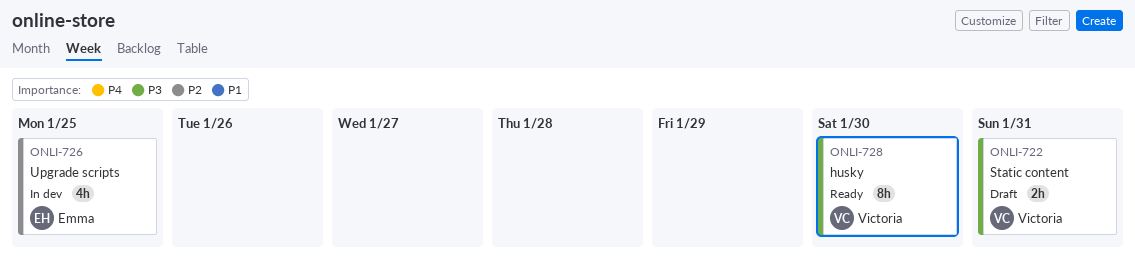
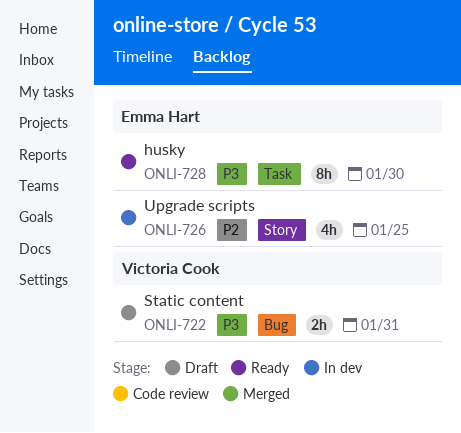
ONLI-728, owner: Victoria Cook -> Emma Hart

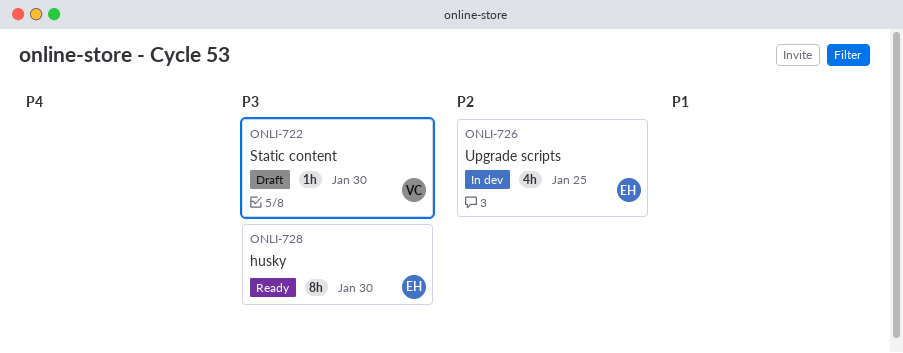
ONLI-722, estimate: 2h -> 1h
ONLI-722, due: Jan 31 -> Jan 30

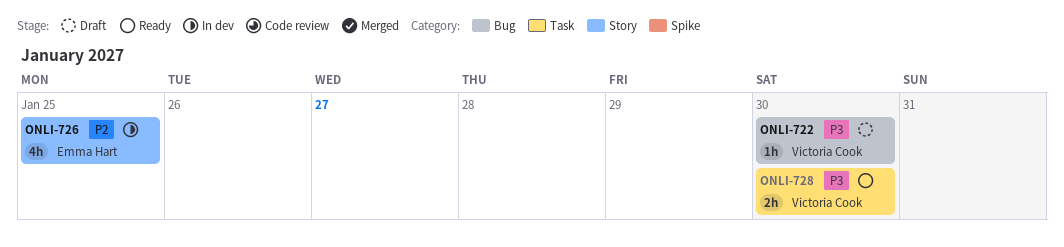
ONLI-728, owner: Emma Hart -> Victoria Cook
ONLI-728, estimate: 8h -> 2h

